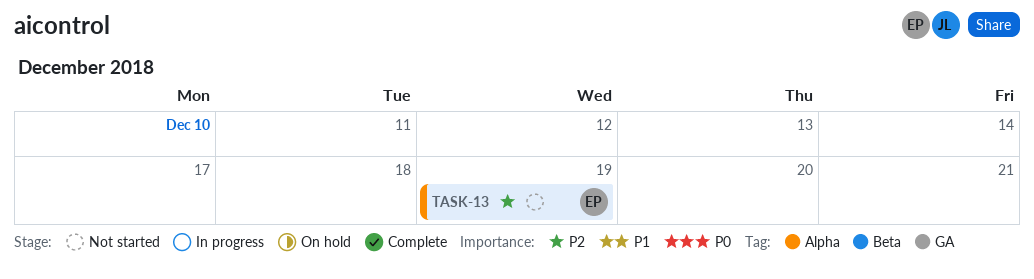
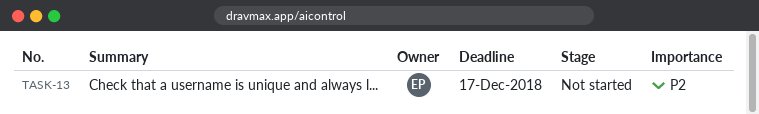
TASK-13, due: Dec 19 -> Dec 17

